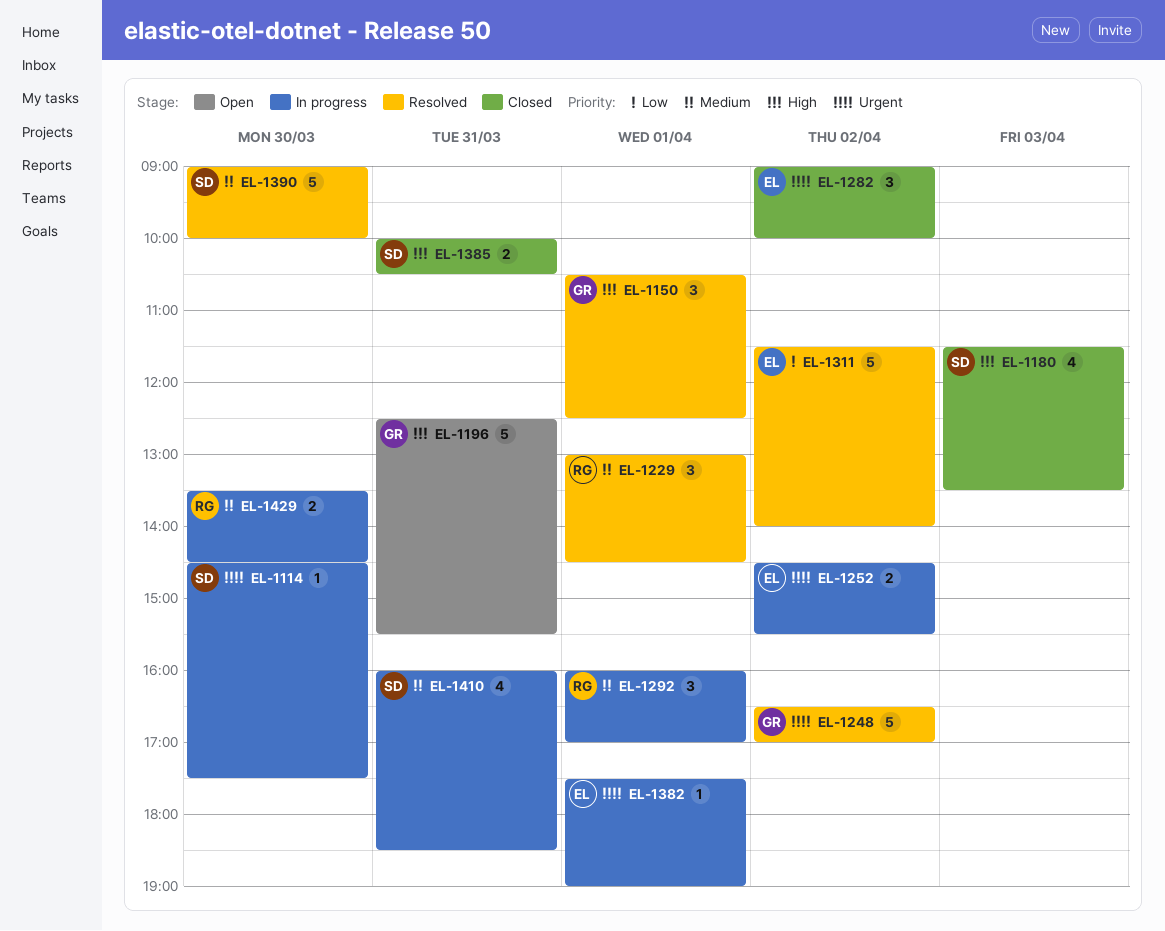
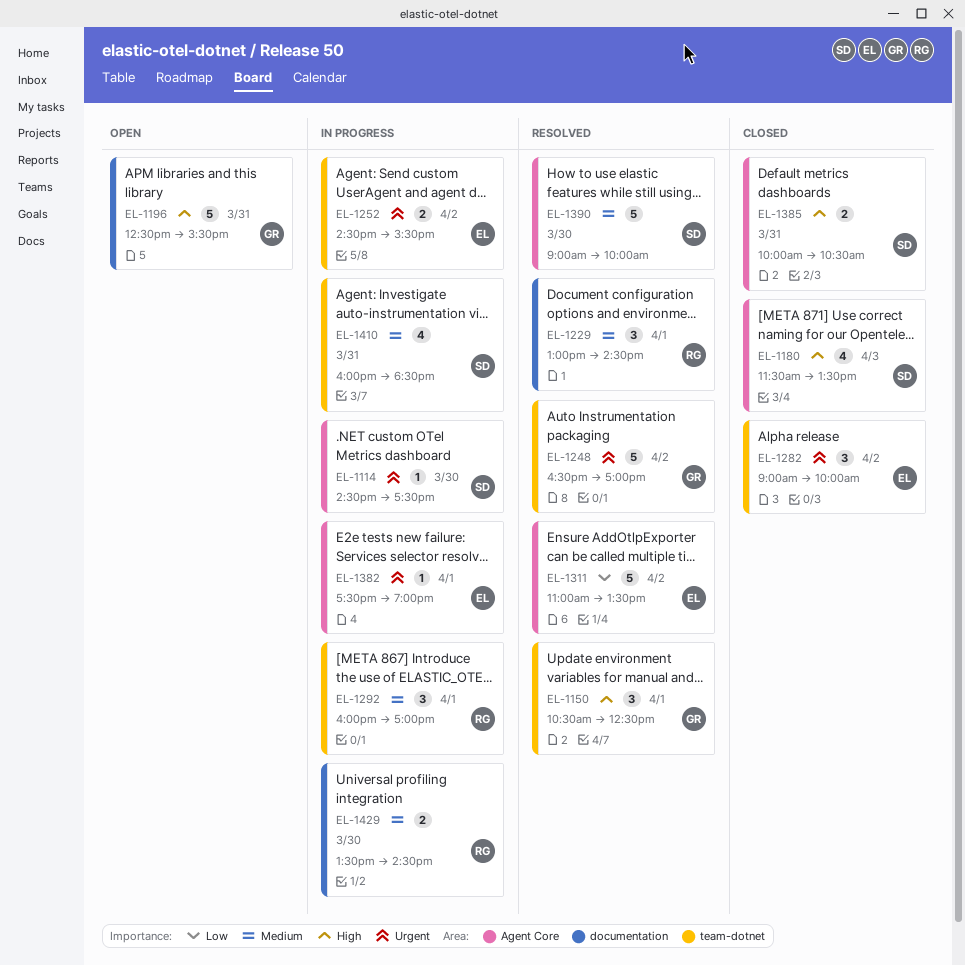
EL-1311, begins: 11:30 -> 11:00
EL-1311, ends: 14:00 -> 13:30

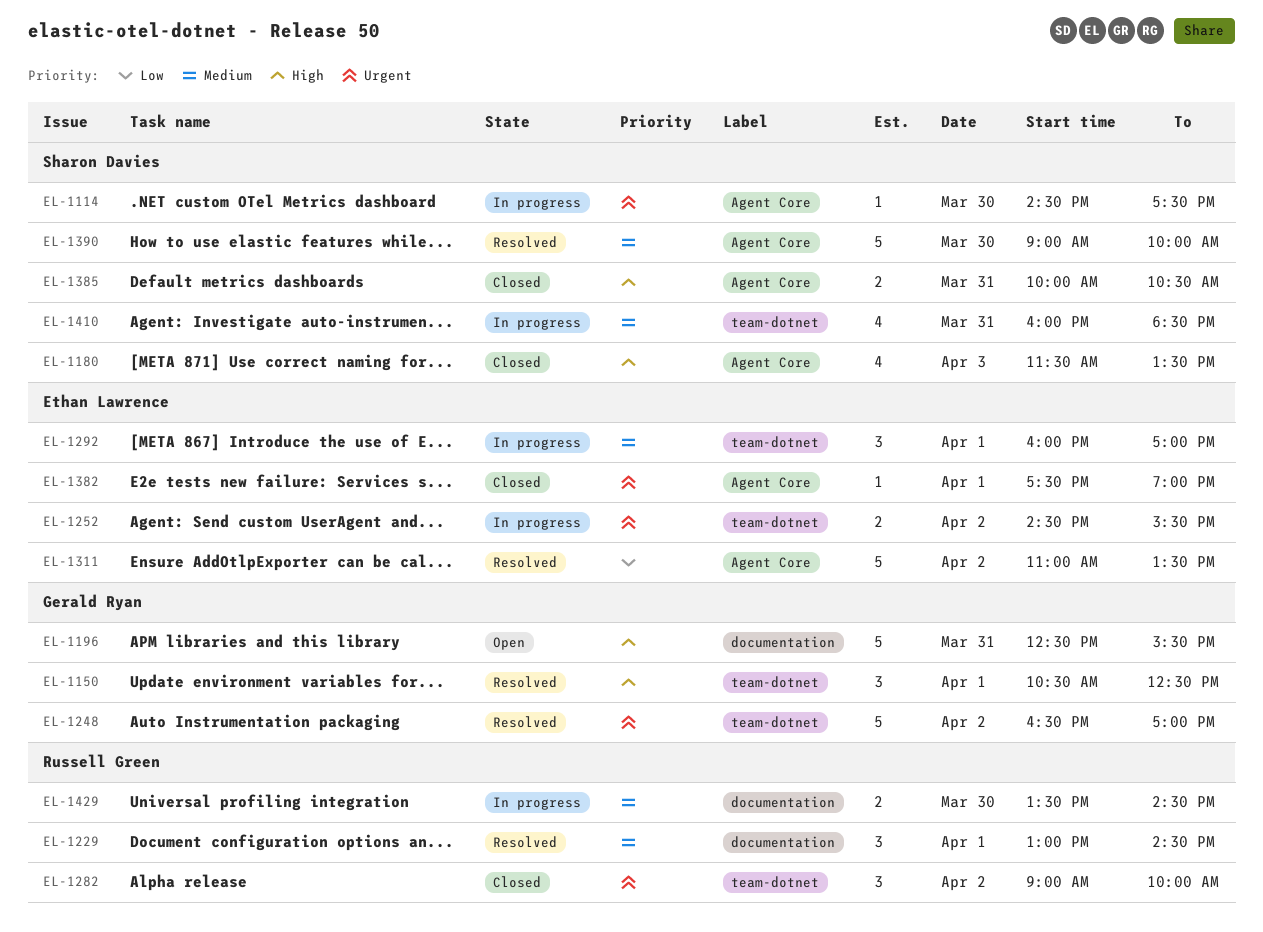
EL-1282, owner: Ethan Lawrence -> Russell Green
EL-1292, owner: Russell Green -> Ethan Lawrence
EL-1382, status: In progress -> Closed

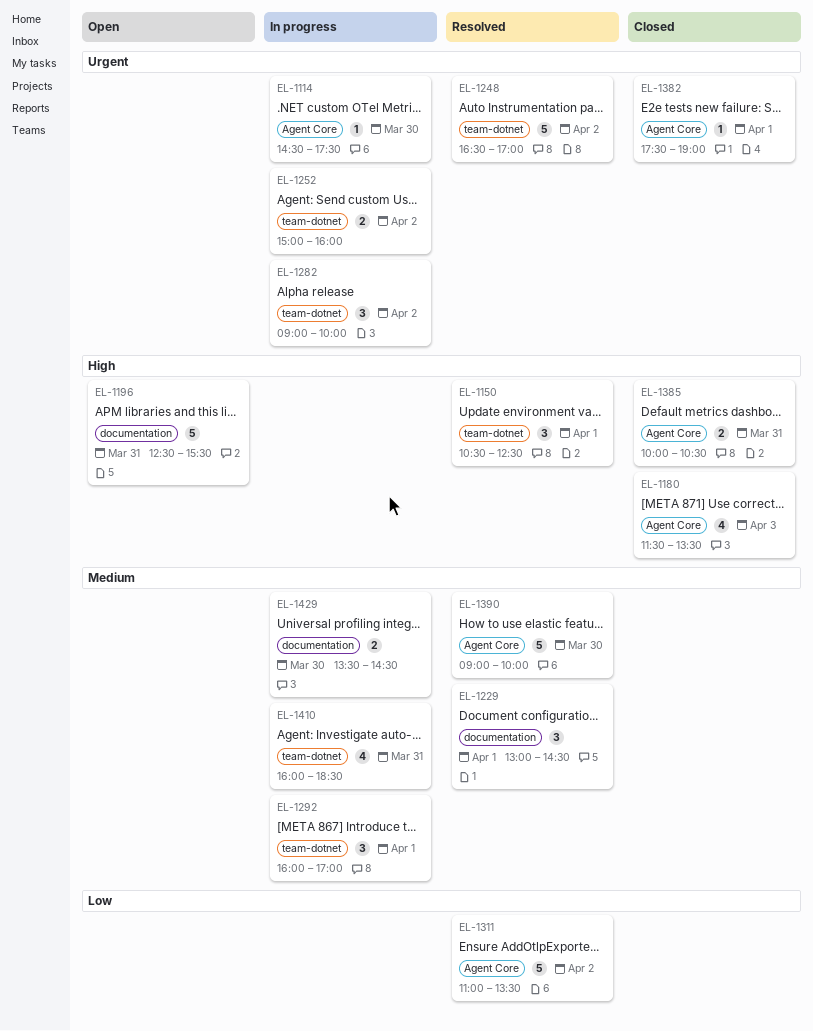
EL-1252, begins: 14:30 -> 15:00
EL-1252, ends: 15:30 -> 16:00
EL-1282, status: Closed -> In progress

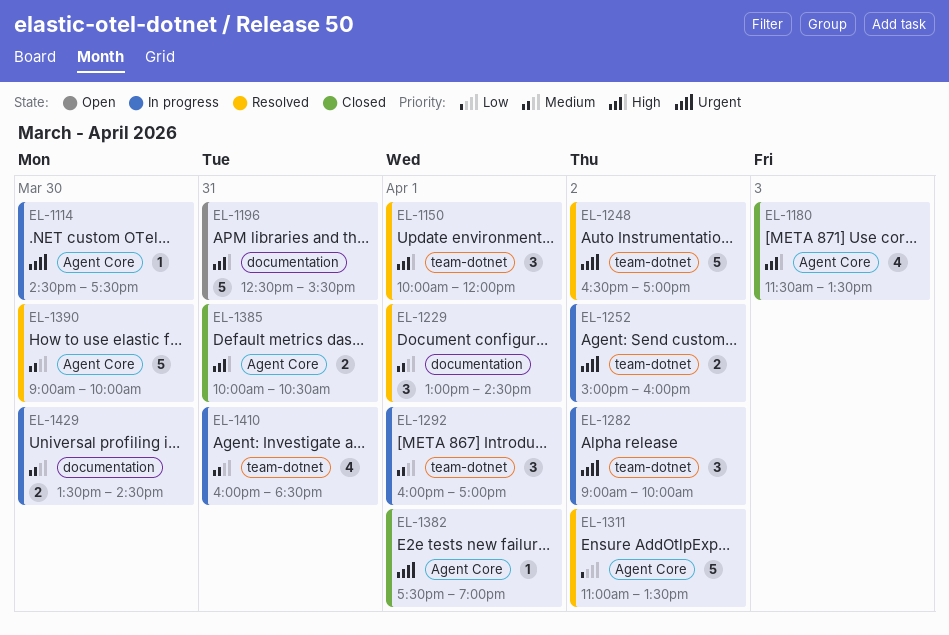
EL-1150, begins: 10:30 -> 10:00
EL-1150, ends: 12:30 -> 12:00

